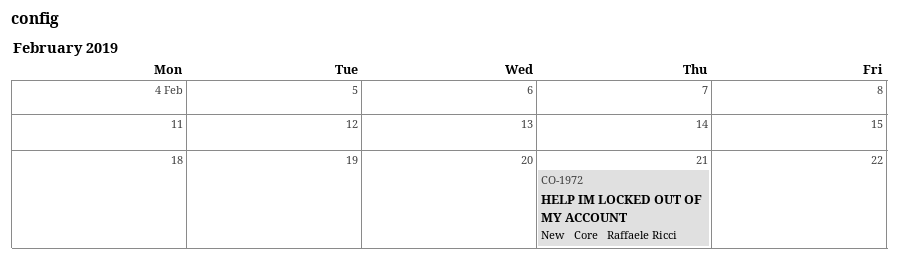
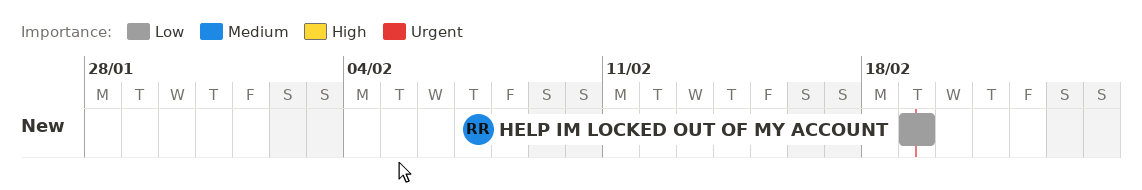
HELP IM LOCKED OUT OF MY ACCOUNT, due: Feb 21 -> Feb 19

